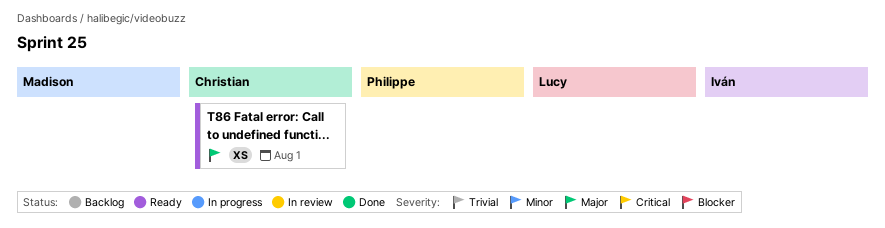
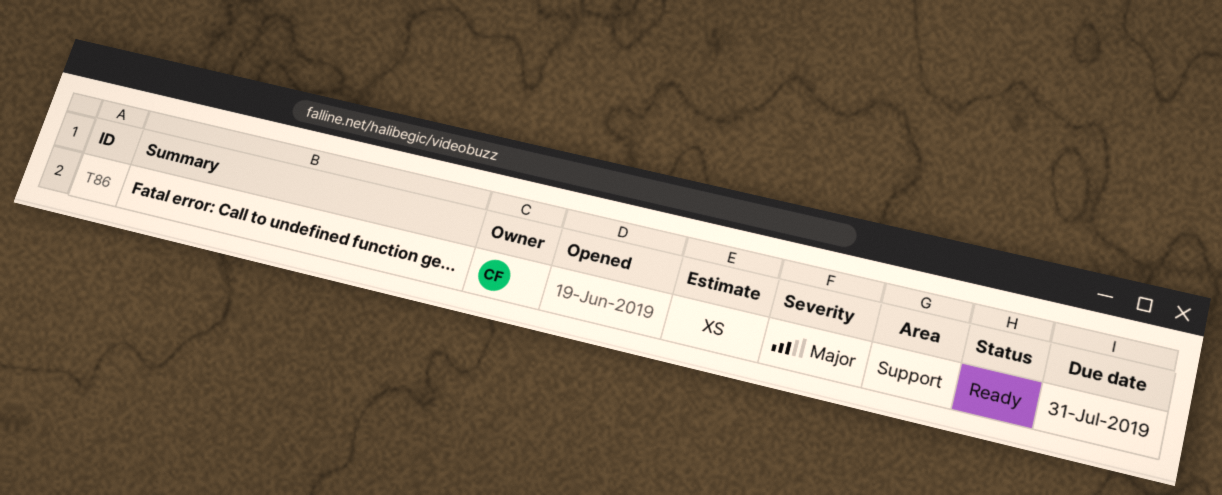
T86, due: Aug 1 -> Jul 31

